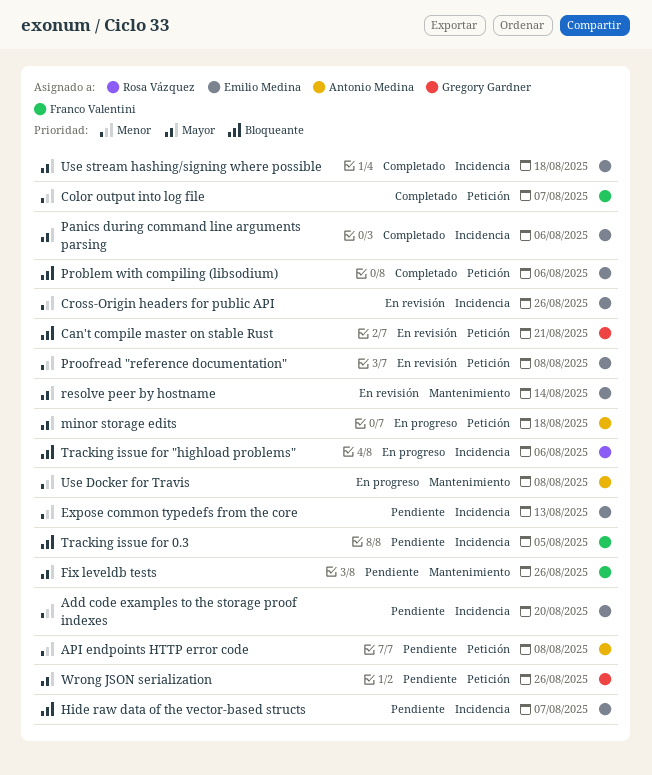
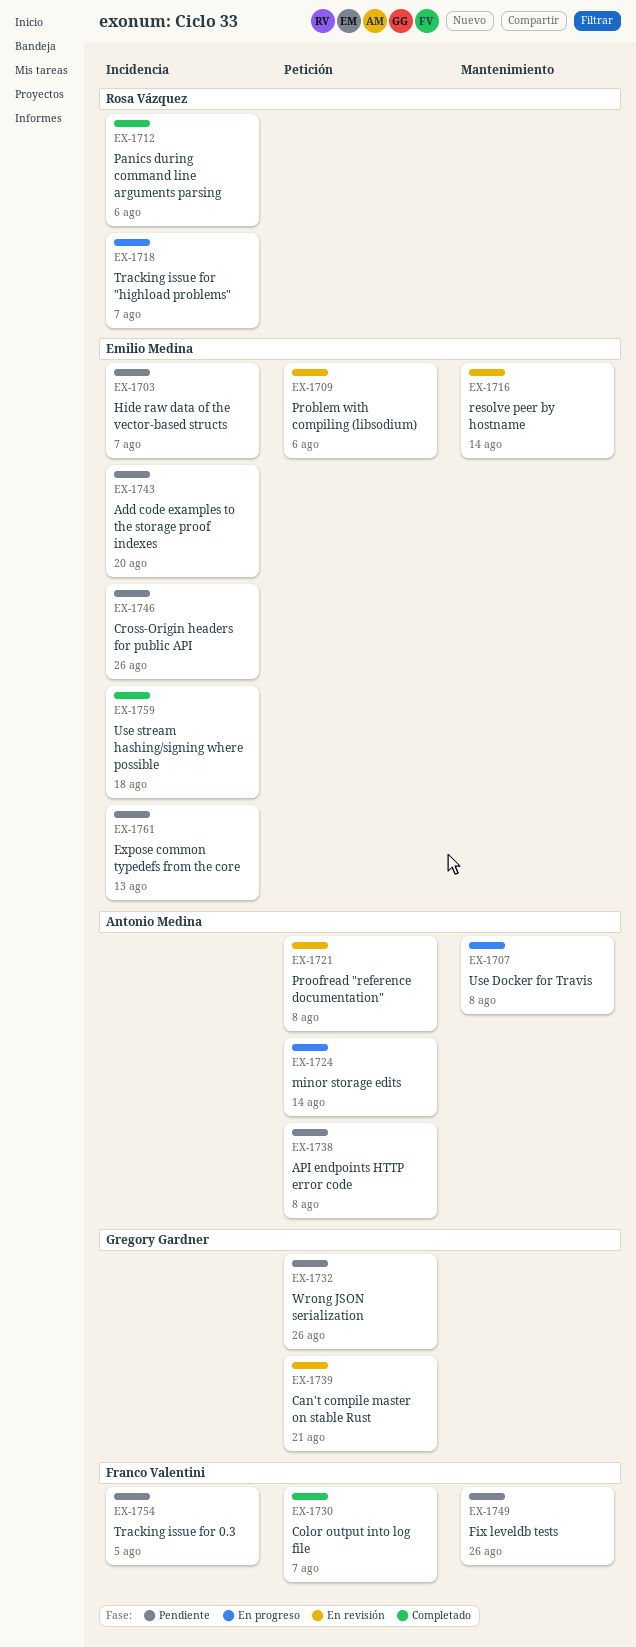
Cross-Origin headers for public API, status: En revisión -> Pendiente
minor storage edits, due: Aug 18 -> Aug 14
Panics during command line arguments parsing, owner: Emilio Medina -> Rosa Vázquez
Problem with compiling (libsodium), status: Completado -> En revisión
Proofread "reference documentation", owner: Emilio Medina -> Antonio Medina
Tracking issue for "highload problems", due: Aug 6 -> Aug 7

